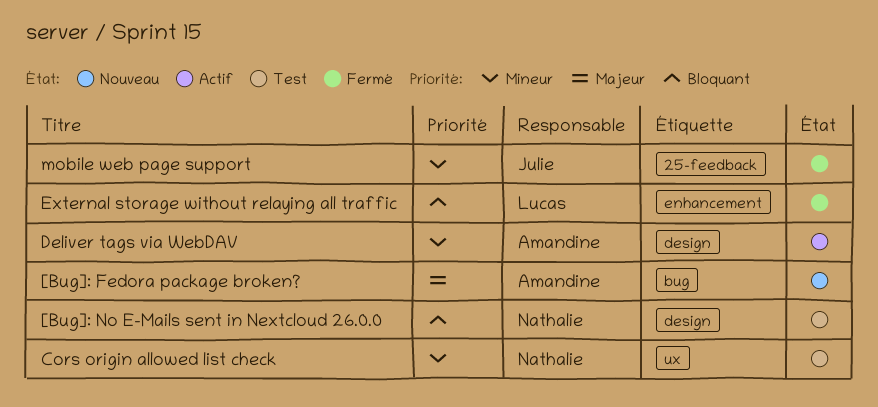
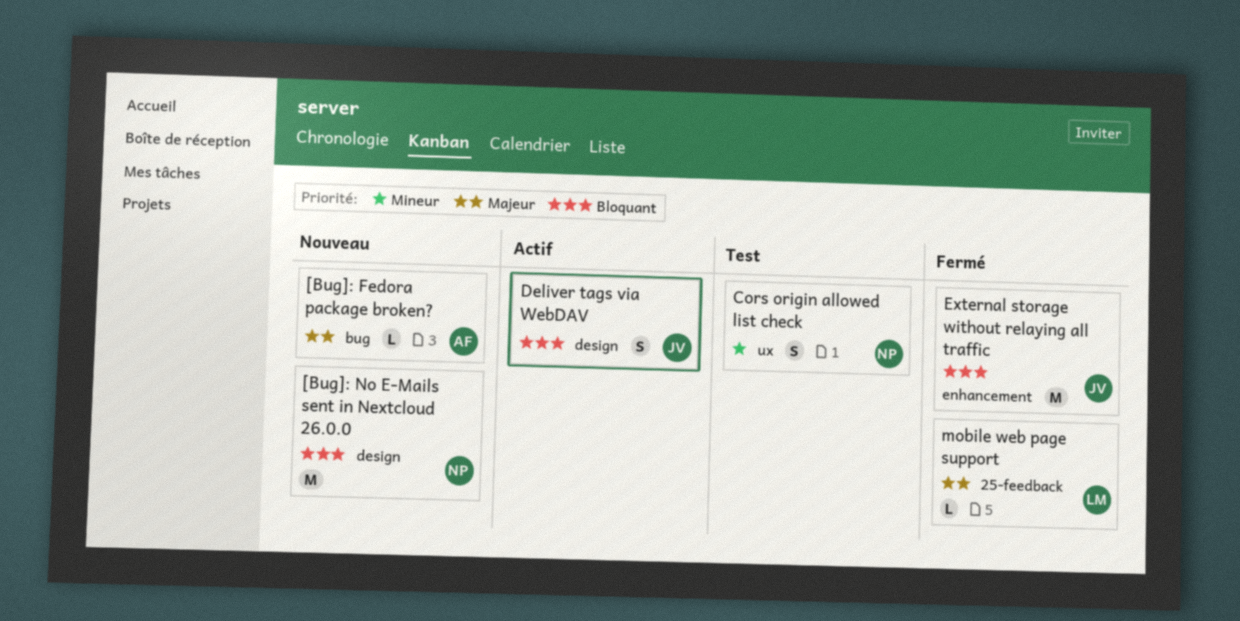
[Bug]: No E-Mails sent in Nextcloud 26.0.0, status: Test -> Nouveau
Deliver tags via WebDAV, owner: Amandine -> Julie
Deliver tags via WebDAV, priority: Mineur -> Bloquant
External storage without relaying all traffic, owner: Lucas -> Julie
mobile web page support, owner: Julie -> Lucas
mobile web page support, priority: Mineur -> Majeur

